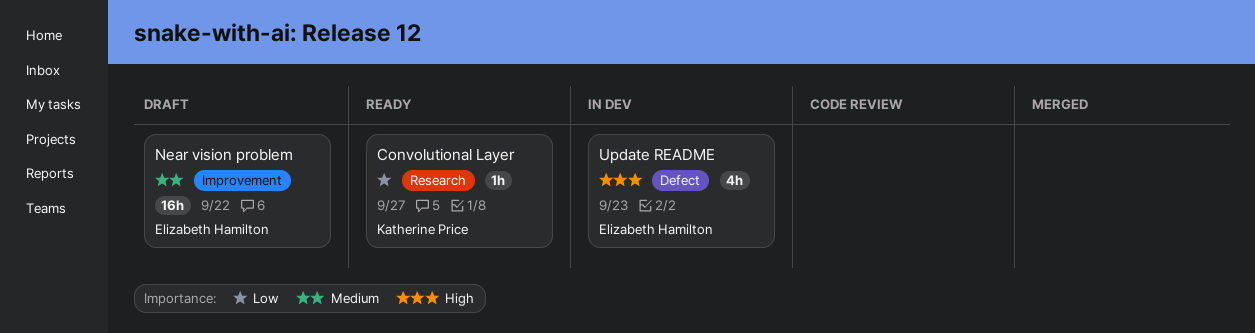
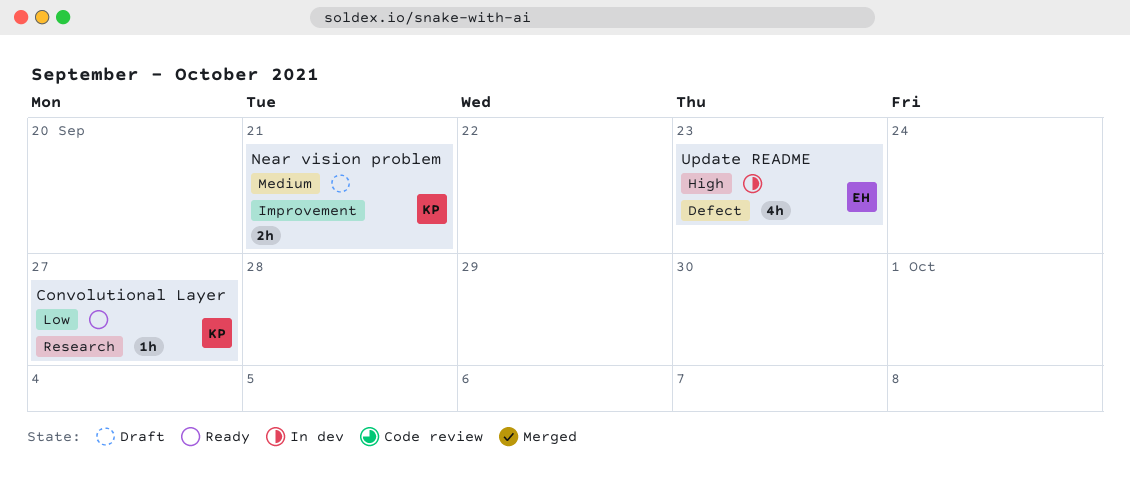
Near vision problem, owner: Elizabeth Hamilton -> Katherine Price
Near vision problem, estimate: 16h -> 2h
Near vision problem, due: Sep 22 -> Sep 21

